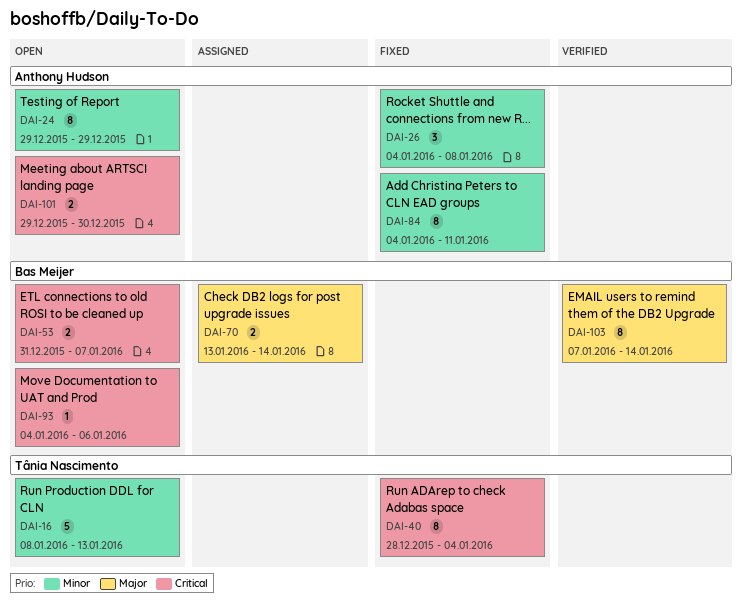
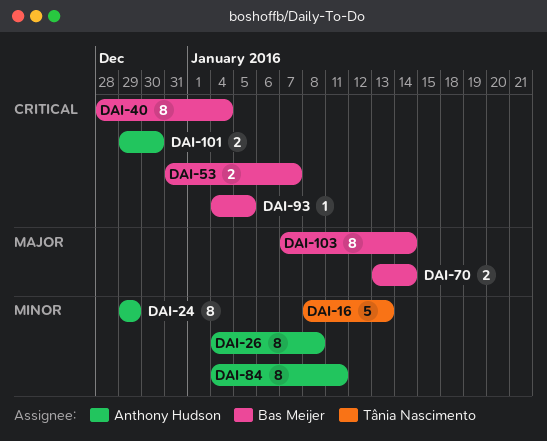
DAI-26, estimate: 3 -> 8
DAI-40, owner: Tânia Nascimento -> Bas Meijer
DAI-93, due: Jan 6 -> Jan 5

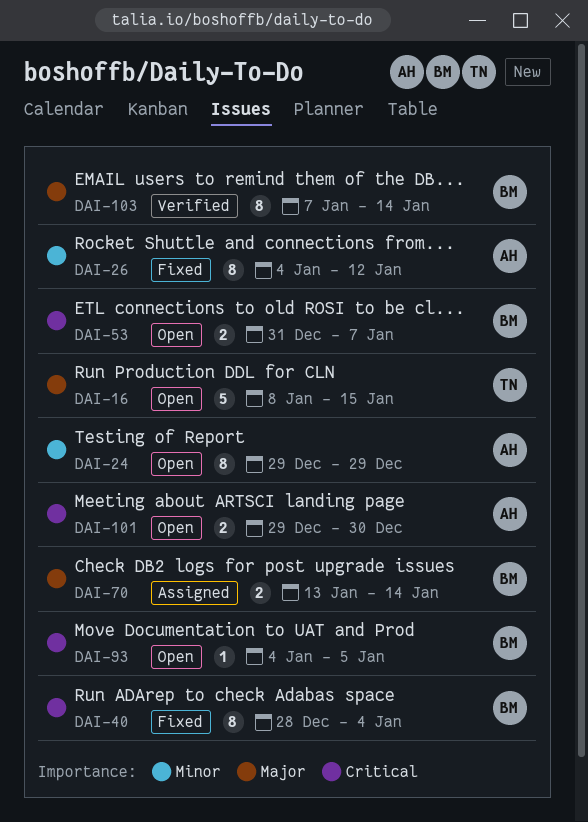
DAI-16, priority: Minor -> Major
DAI-16, due: Jan 13 -> Jan 15
DAI-26, due: Jan 8 -> Jan 12
DAI-84: present -> none

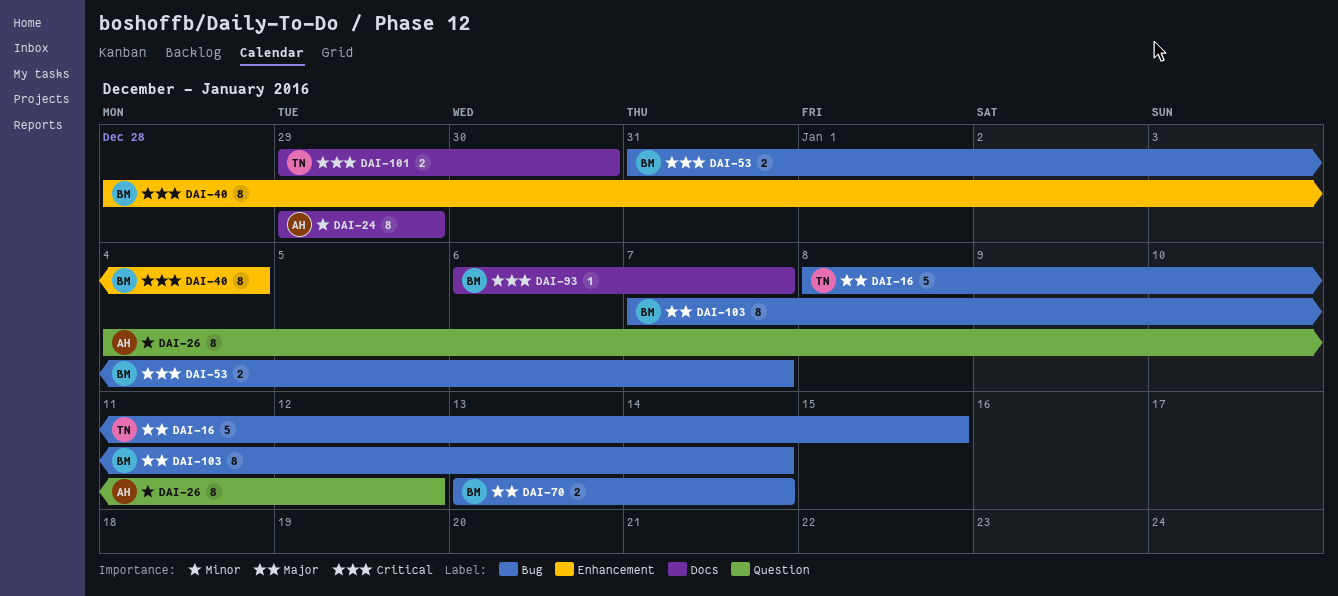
DAI-93, start: Jan 4 -> Jan 6
DAI-93, due: Jan 5 -> Jan 7
DAI-101, owner: AH -> TN

